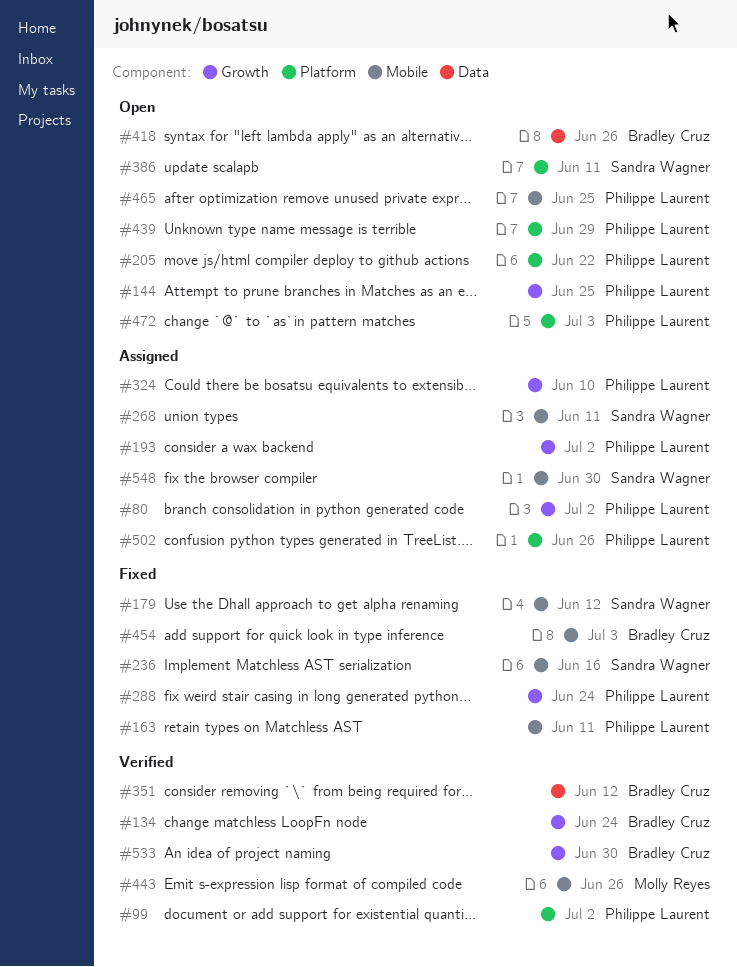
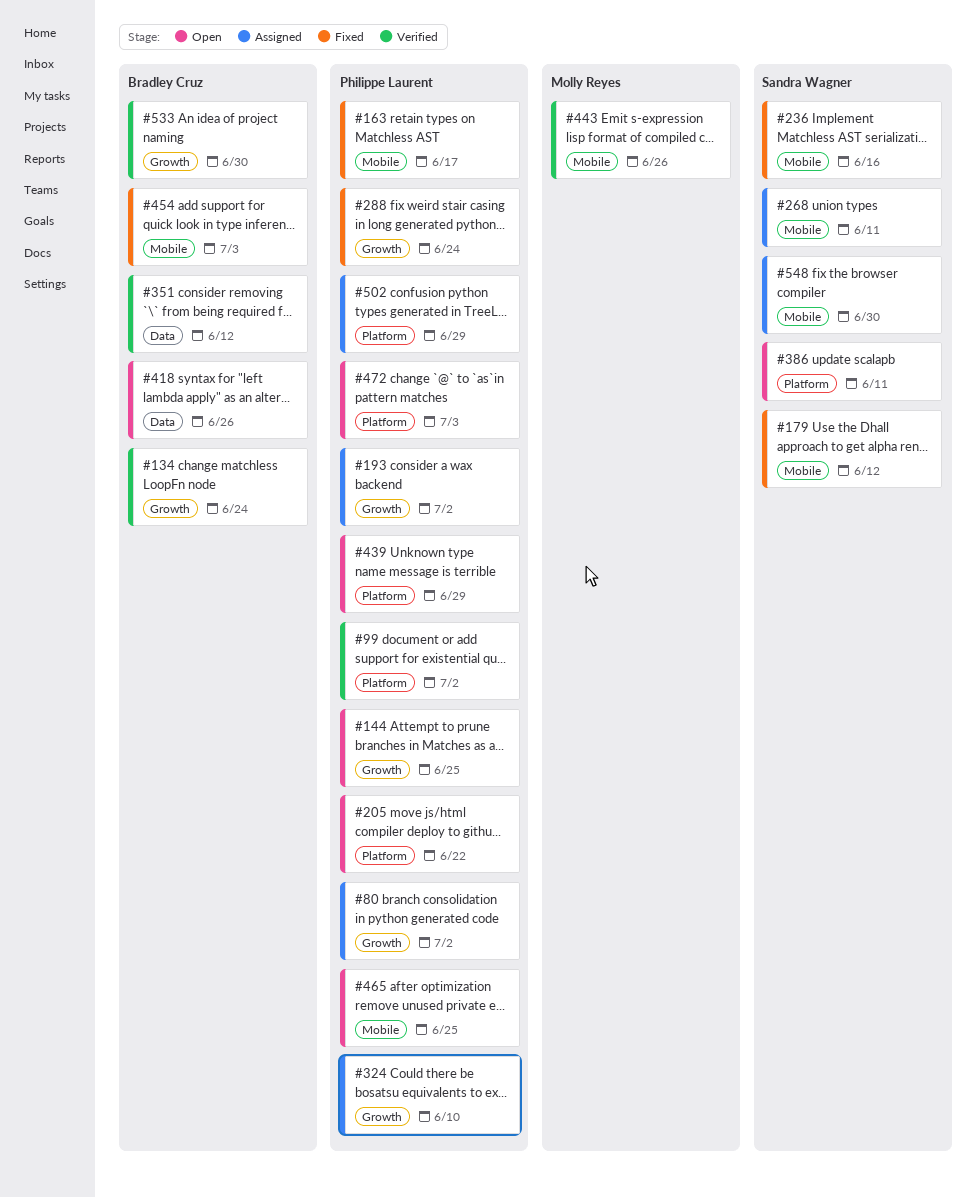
#163, due: Jun 11 -> Jun 17
#502, due: Jun 26 -> Jun 29

